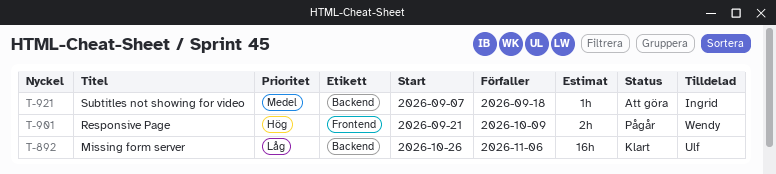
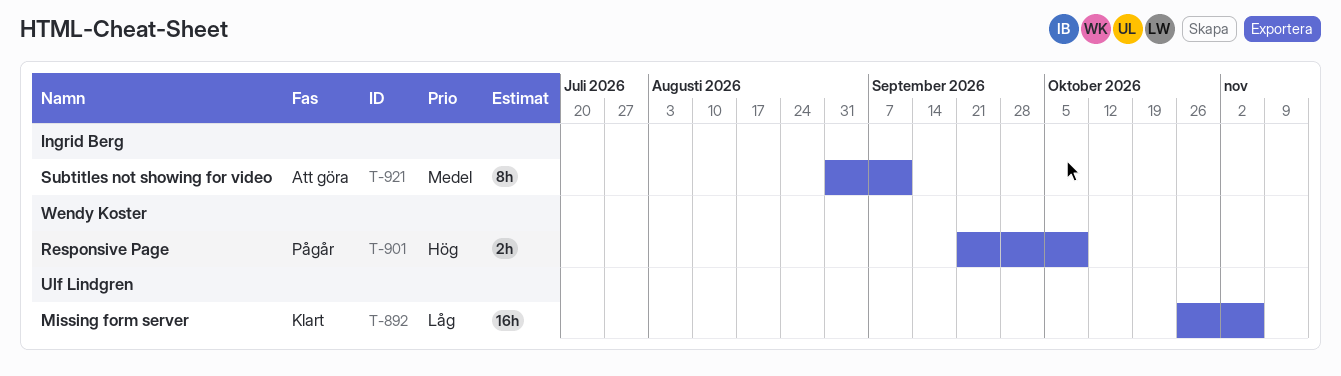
T-921, estimate: 1h -> 8h
T-921, start: Sep 7 -> Aug 31
T-921, due: Sep 18 -> Sep 11

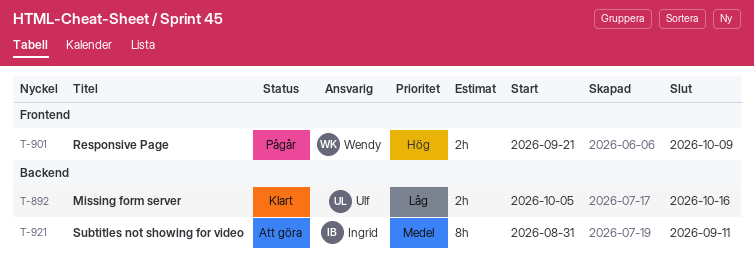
T-892, estimate: 16h -> 2h
T-892, start: Oct 26 -> Oct 5
T-892, due: Nov 6 -> Oct 16

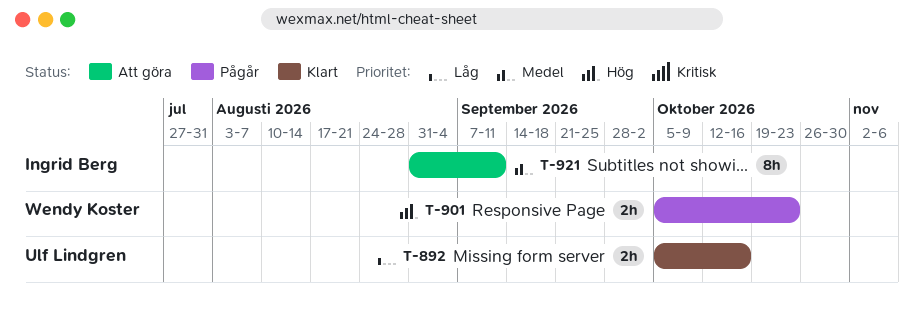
T-901, start: Sep 21 -> Oct 5
T-901, due: Oct 9 -> Oct 23

